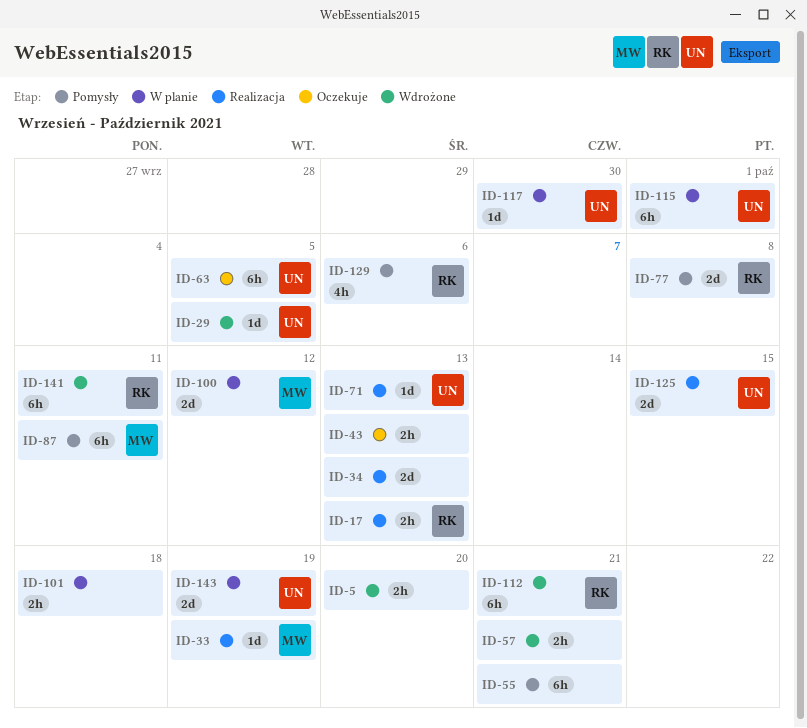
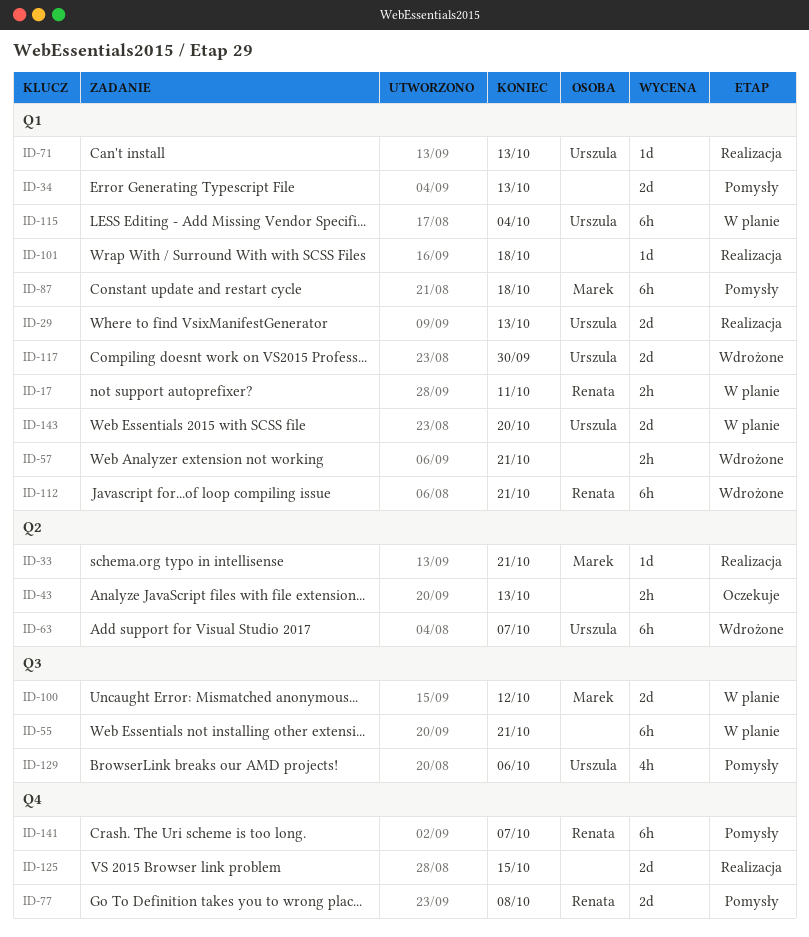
ID-5: present -> none
ID-17, status: Realizacja -> W planie
ID-17, due: Oct 13 -> Oct 11
ID-29, status: Wdrożone -> Realizacja
ID-29, estimate: 1d -> 2d
ID-29, due: Oct 5 -> Oct 13
ID-33, due: Oct 19 -> Oct 21
ID-34, status: Realizacja -> Pomysły
ID-55, status: Pomysły -> W planie
ID-63, status: Oczekuje -> Wdrożone
ID-63, due: Oct 5 -> Oct 7
ID-87, due: Oct 11 -> Oct 18
ID-101, status: W planie -> Realizacja
ID-101, estimate: 2h -> 1d
ID-115, due: Oct 1 -> Oct 4
ID-117, status: W planie -> Wdrożone
ID-117, estimate: 1d -> 2d
ID-125, owner: Urszula -> none
ID-129, owner: Renata -> Urszula
ID-141, status: Wdrożone -> Pomysły
ID-141, due: Oct 11 -> Oct 7
ID-143, due: Oct 19 -> Oct 20

